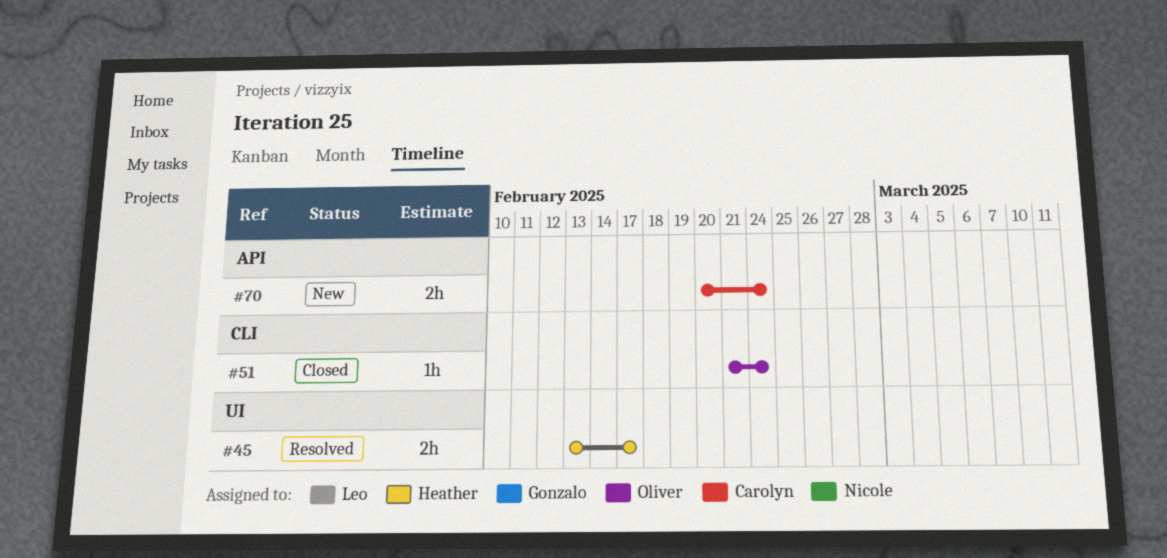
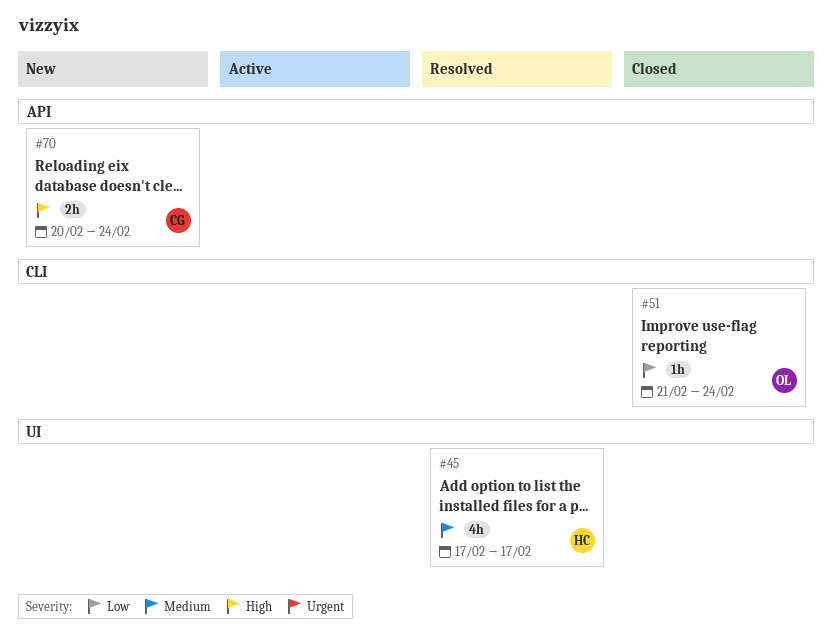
#45, estimate: 2h -> 4h
#45, start: Feb 13 -> Feb 17

